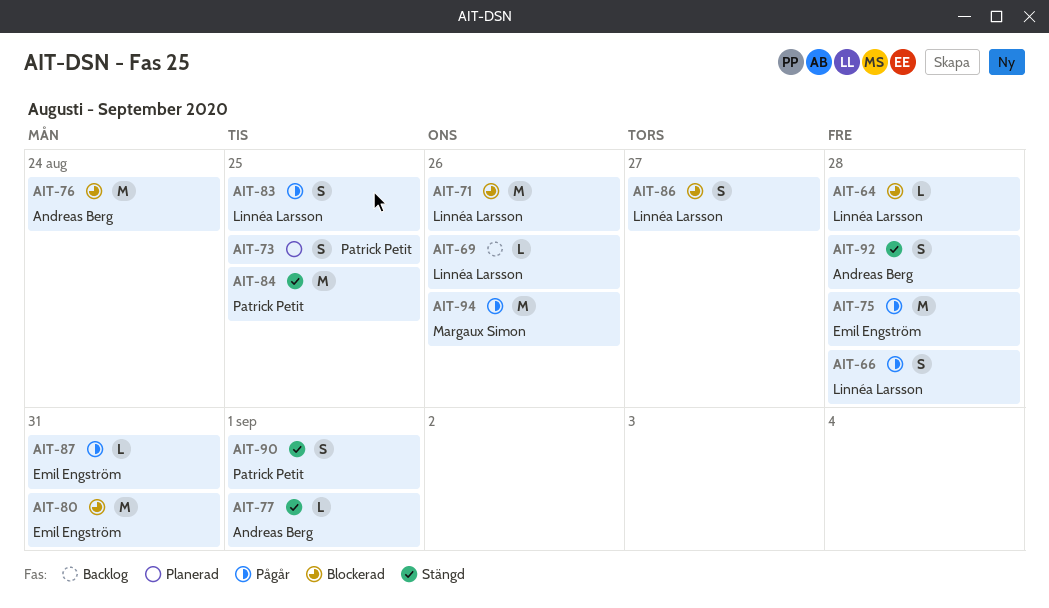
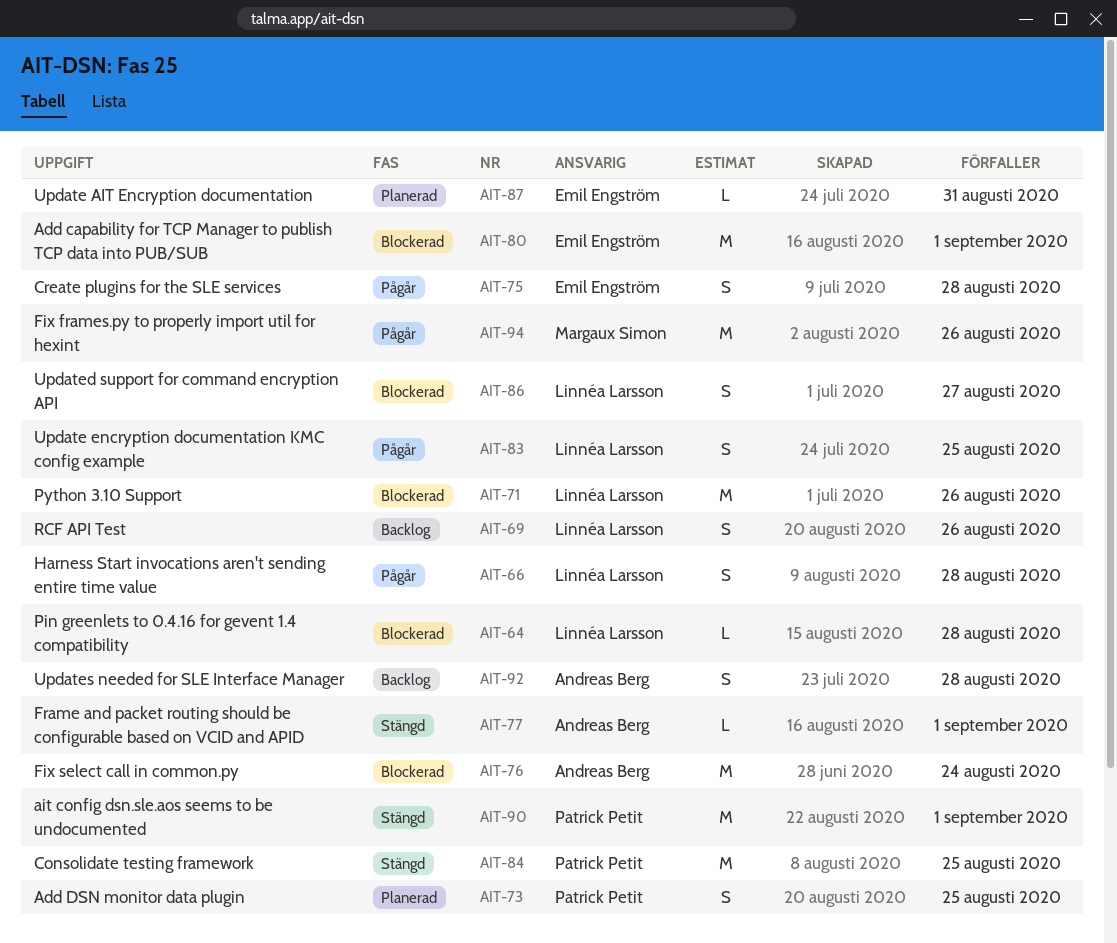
AIT-69, estimate: L -> S
AIT-75, estimate: M -> S
AIT-80, due: Aug 31 -> Sep 1
AIT-87, status: Pågår -> Planerad
AIT-90, estimate: S -> M
AIT-92, status: Stängd -> Backlog

